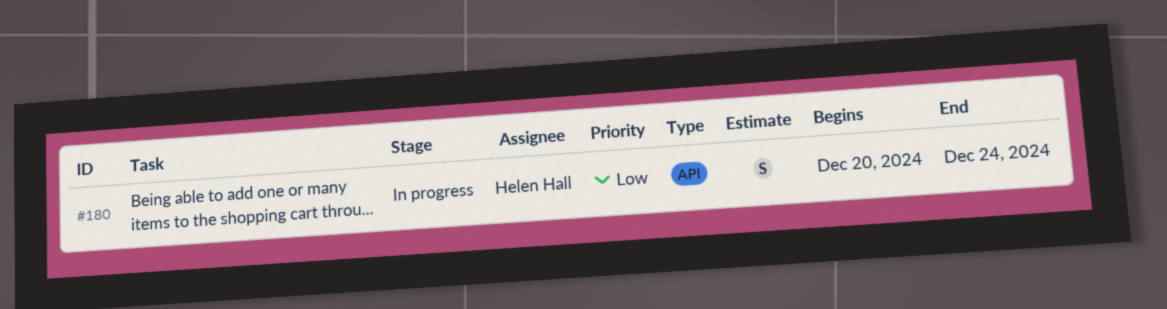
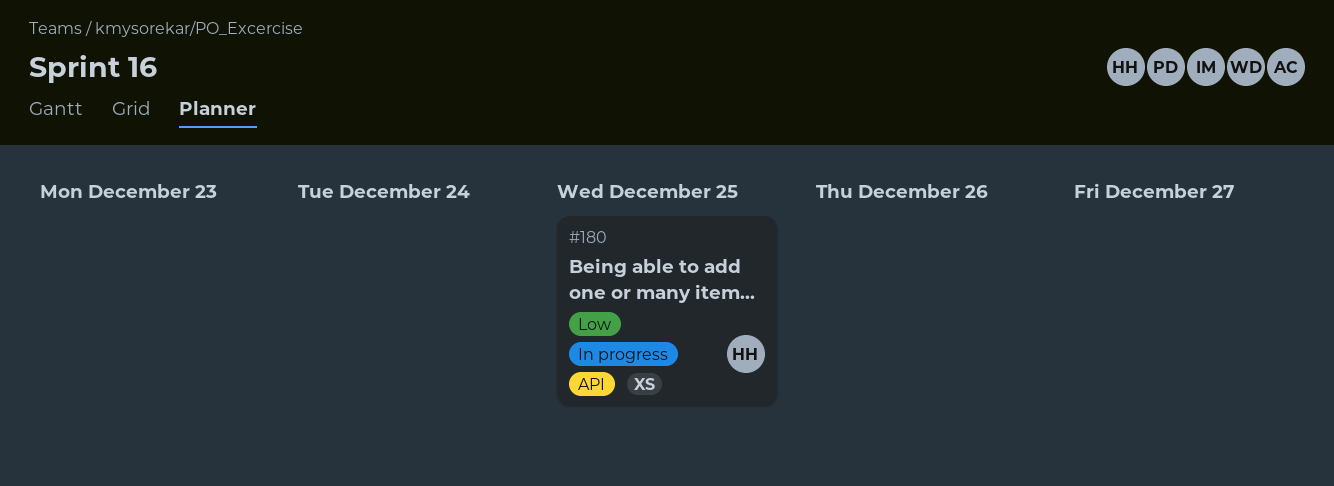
#180, estimate: S -> XS
#180, due: Dec 24 -> Dec 25

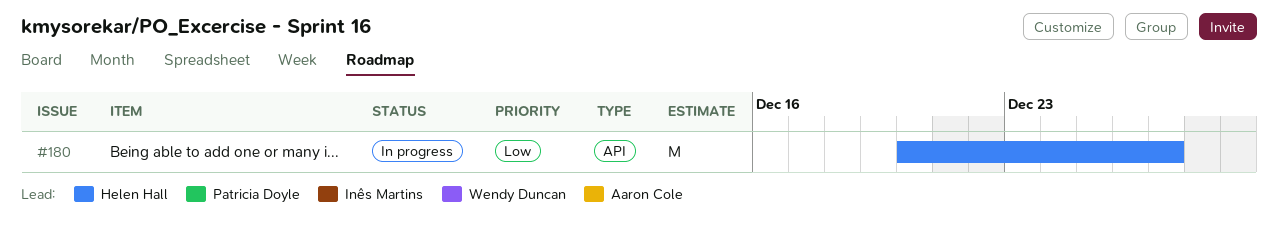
#180, estimate: XS -> M
#180, due: Dec 25 -> Dec 27

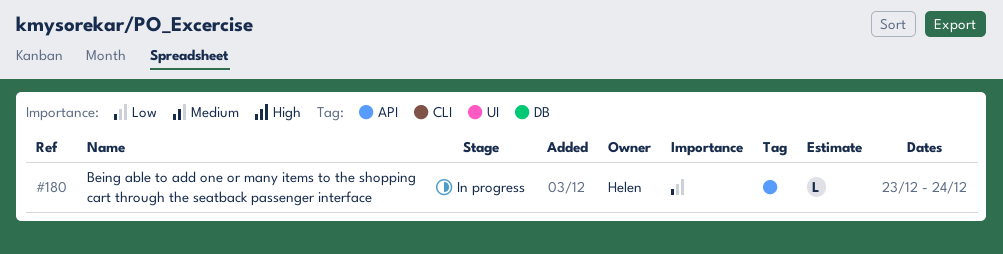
#180, estimate: M -> L
#180, start: Dec 20 -> Dec 23
#180, due: Dec 27 -> Dec 24

